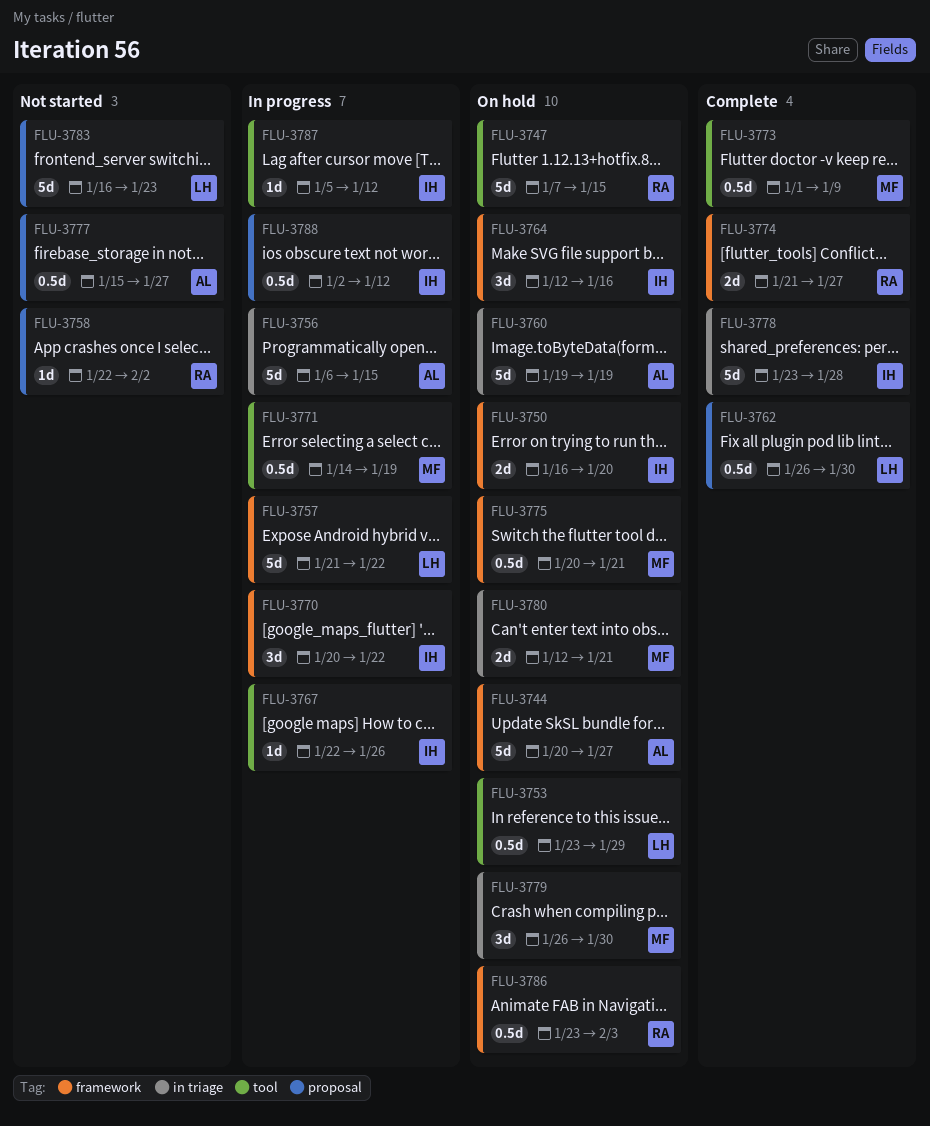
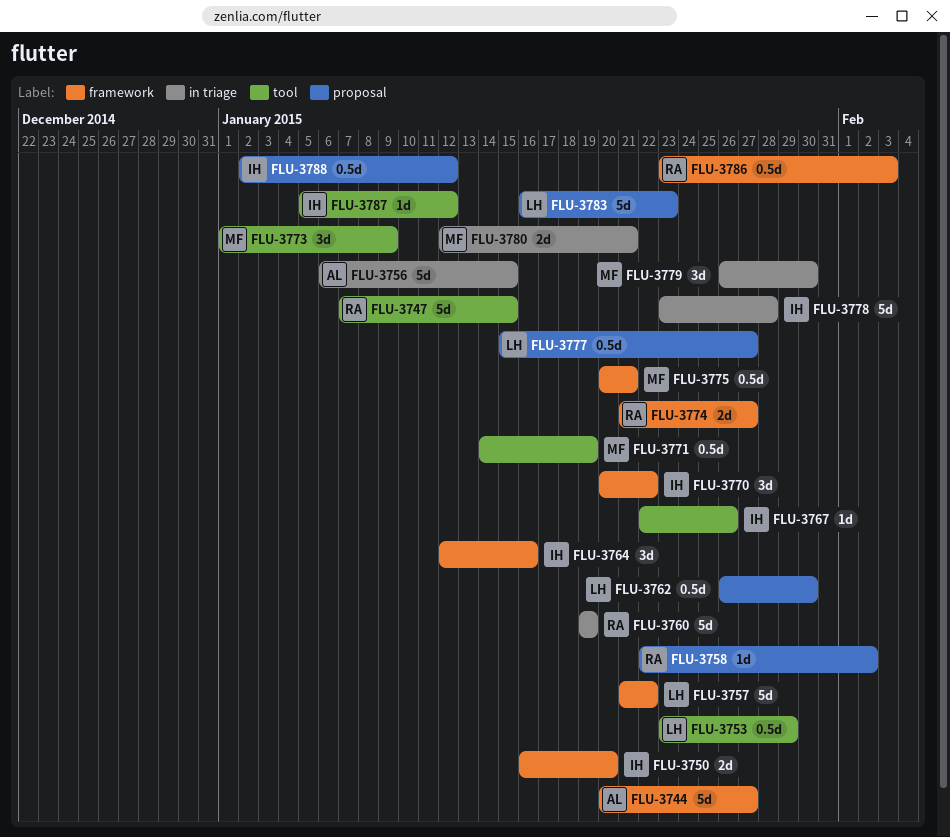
FLU-3760, owner: AL -> RA
FLU-3773, estimate: 0.5d -> 3d
FLU-3777, owner: AL -> LH

